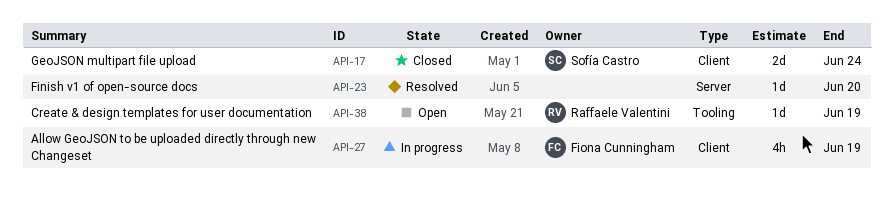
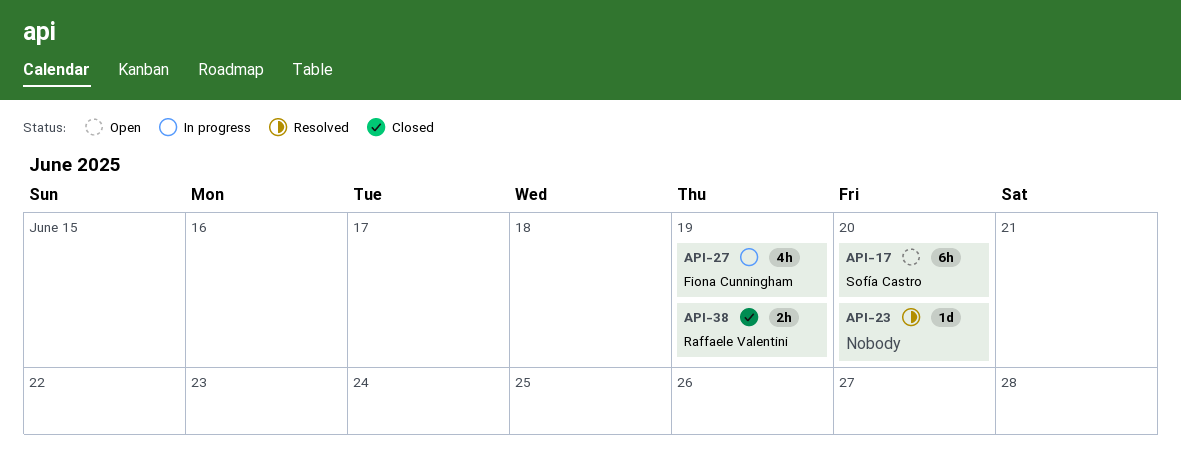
API-17, status: Closed -> Open
API-17, estimate: 2d -> 6h
API-17, due: Jun 24 -> Jun 20
API-38, status: Open -> Closed
API-38, estimate: 1d -> 2h

